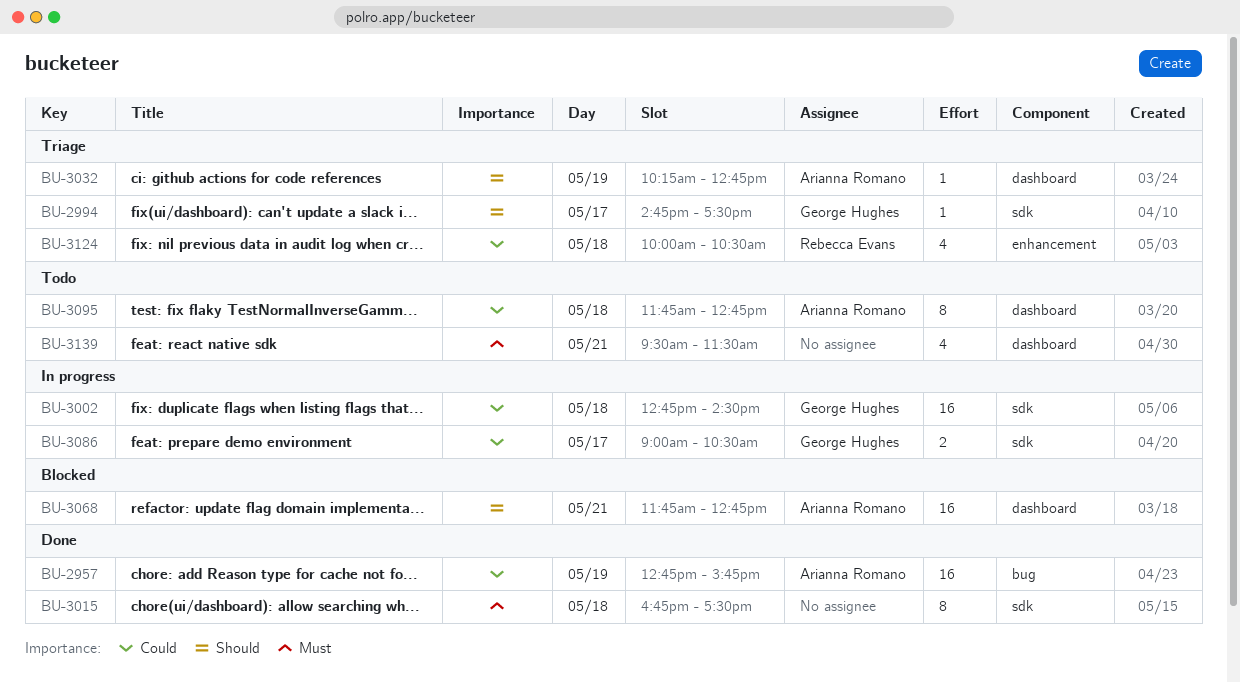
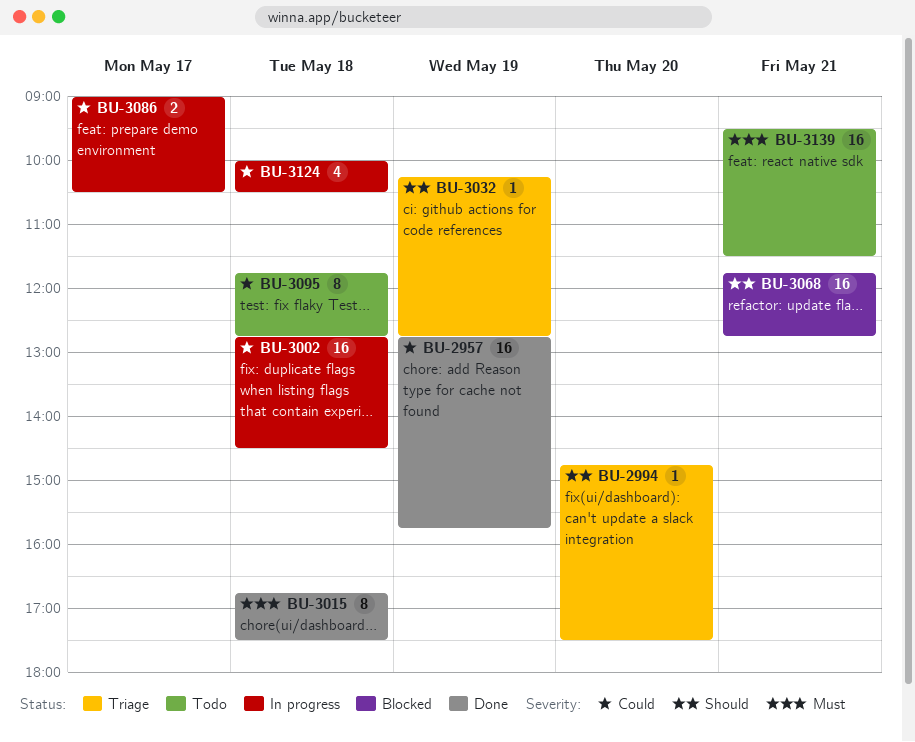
BU-2994, day: May 17 -> May 20
BU-3124, status: Triage -> In progress
BU-3139, estimate: 4 -> 16

